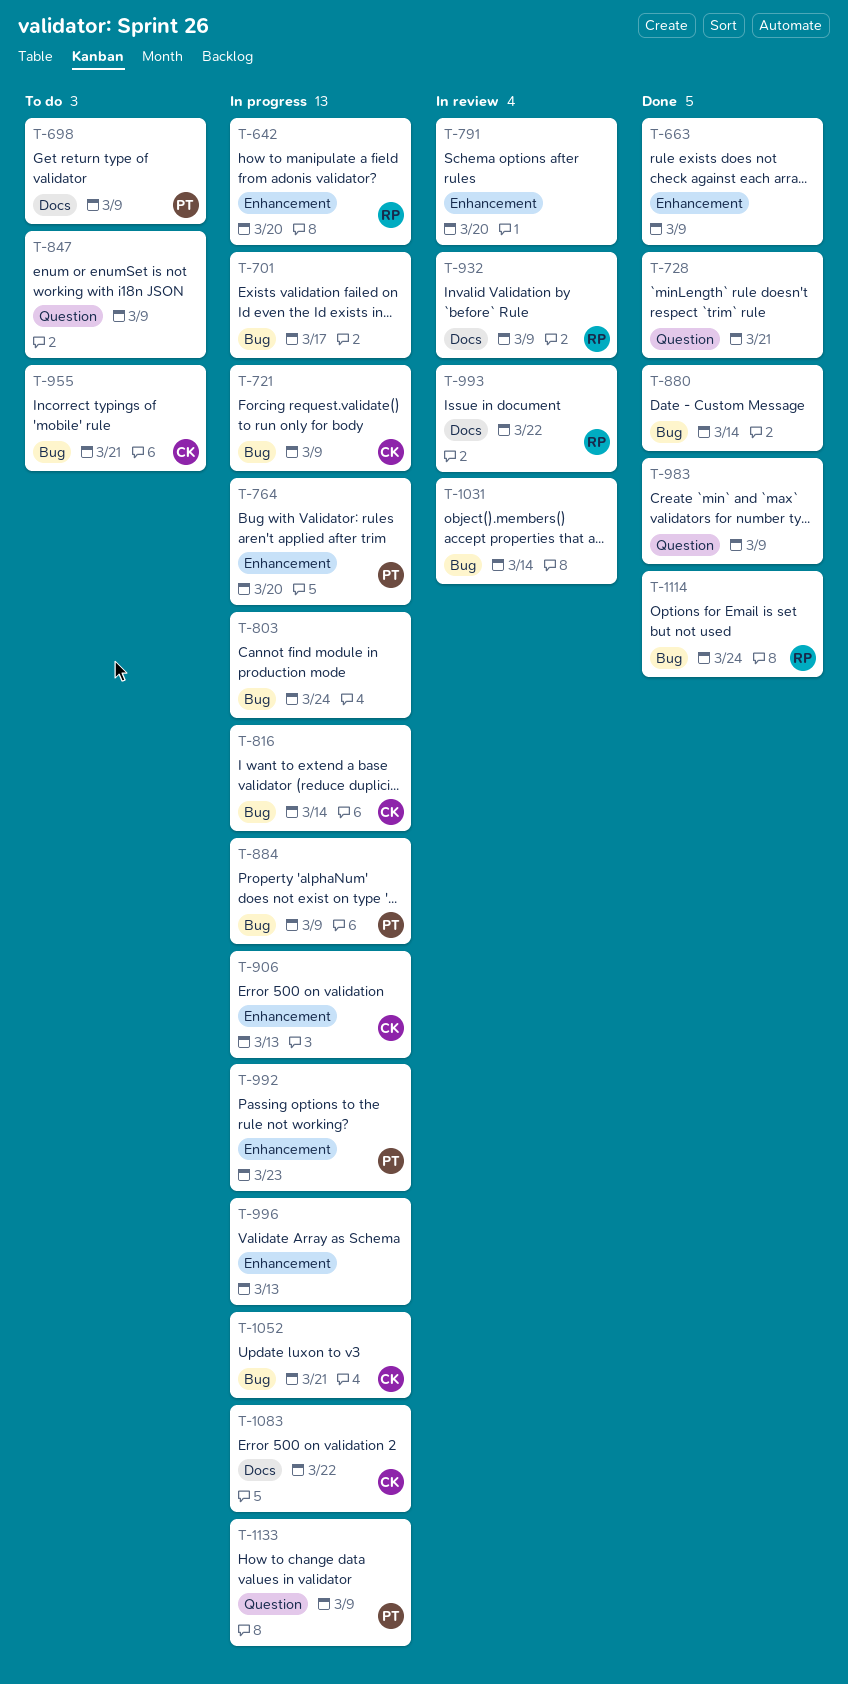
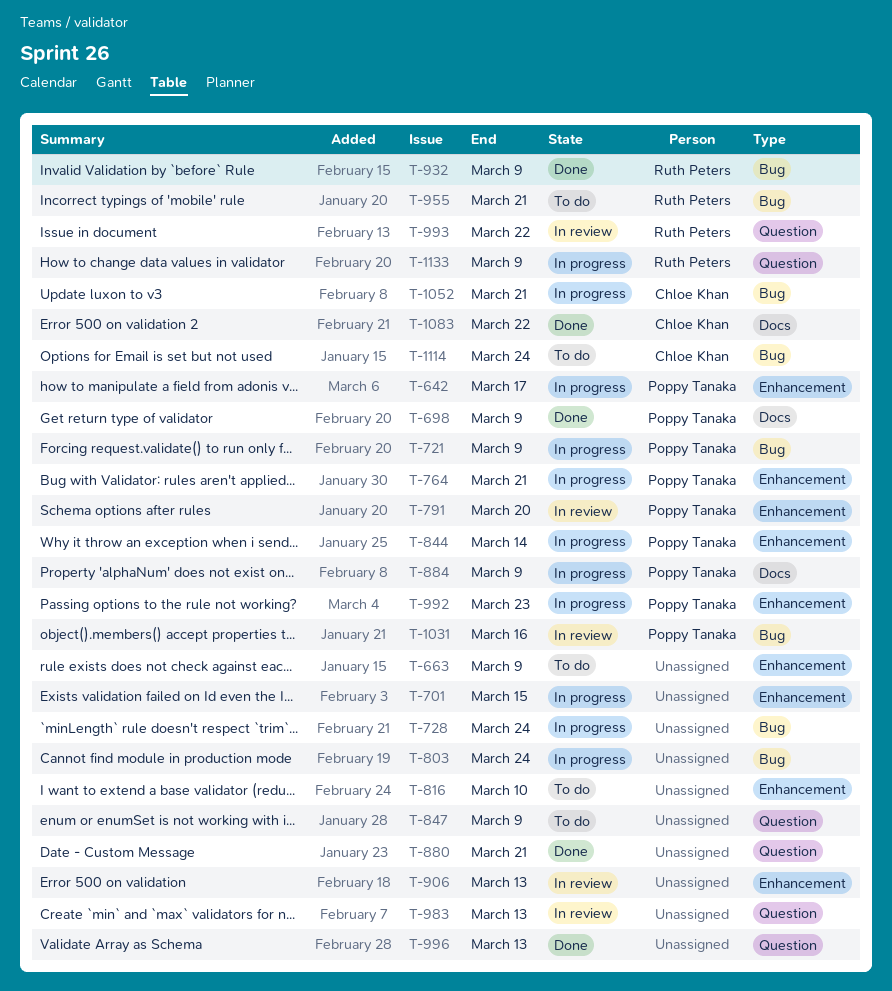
T-642, owner: Ruth Peters -> Poppy Tanaka
T-642, due: Mar 20 -> Mar 17
T-663, status: Done -> To do
T-698, status: To do -> Done
T-701, label: Bug -> Enhancement
T-701, due: Mar 17 -> Mar 15
T-721, owner: Chloe Khan -> Poppy Tanaka
T-728, status: Done -> In progress
T-728, label: Question -> Bug
T-728, due: Mar 21 -> Mar 24
T-764, due: Mar 20 -> Mar 21
T-791, owner: none -> Poppy Tanaka
T-816, status: In progress -> To do
T-816, owner: Chloe Khan -> none
T-816, label: Bug -> Enhancement
T-816, due: Mar 14 -> Mar 10
T-844: none -> present
T-880, label: Bug -> Question
T-880, due: Mar 14 -> Mar 21
T-884, label: Bug -> Docs
T-906, status: In progress -> In review
T-906, owner: Chloe Khan -> none
T-932, status: In review -> Done
T-932, label: Docs -> Bug
T-955, owner: Chloe Khan -> Ruth Peters
T-983, status: Done -> In review
T-983, due: Mar 9 -> Mar 13
T-993, label: Docs -> Question
T-996, status: In progress -> Done
T-996, label: Enhancement -> Question
T-1031, owner: none -> Poppy Tanaka
T-1031, due: Mar 14 -> Mar 16
T-1083, status: In progress -> Done
T-1114, status: Done -> To do
T-1114, owner: Ruth Peters -> Chloe Khan
T-1133, owner: Poppy Tanaka -> Ruth Peters

